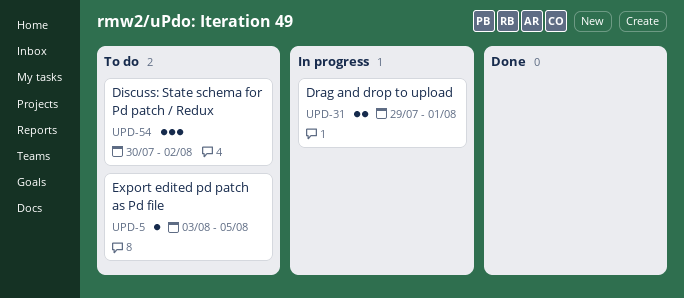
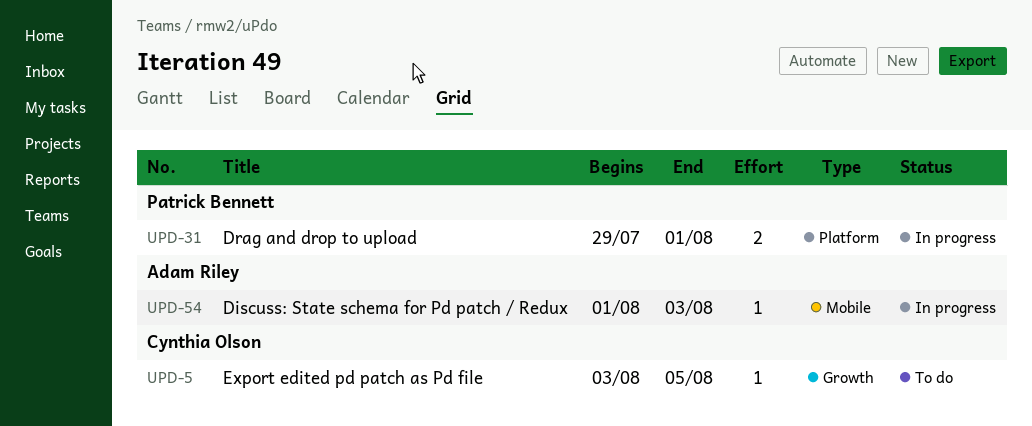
UPD-54, status: To do -> In progress
UPD-54, estimate: 3 -> 1
UPD-54, start: Jul 30 -> Aug 1
UPD-54, due: Aug 2 -> Aug 3

